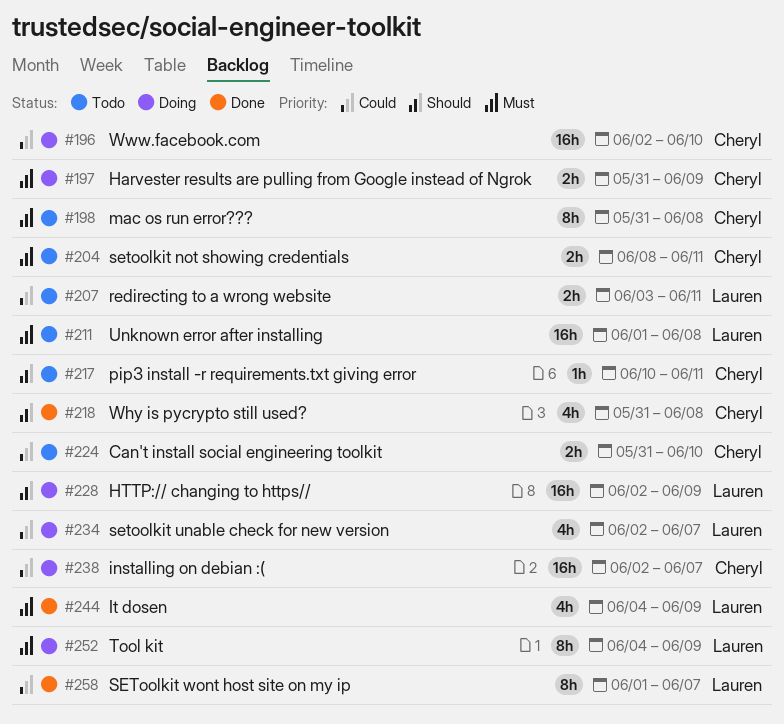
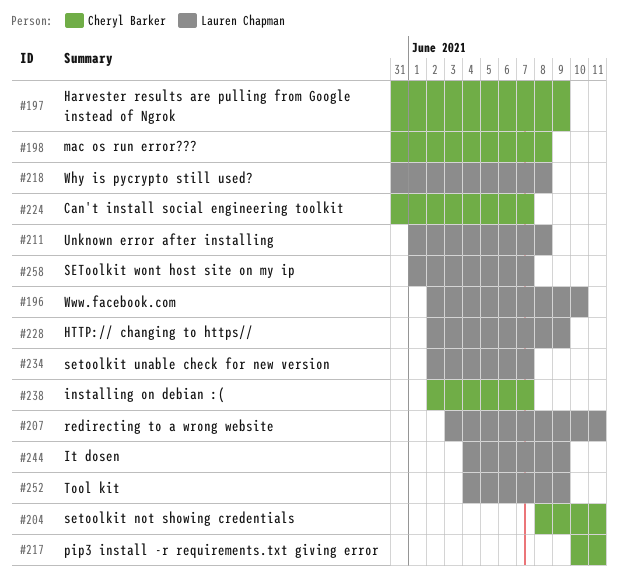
#196, owner: Cheryl Barker -> Lauren Chapman
#218, owner: Cheryl Barker -> Lauren Chapman
#224, due: Jun 10 -> Jun 7

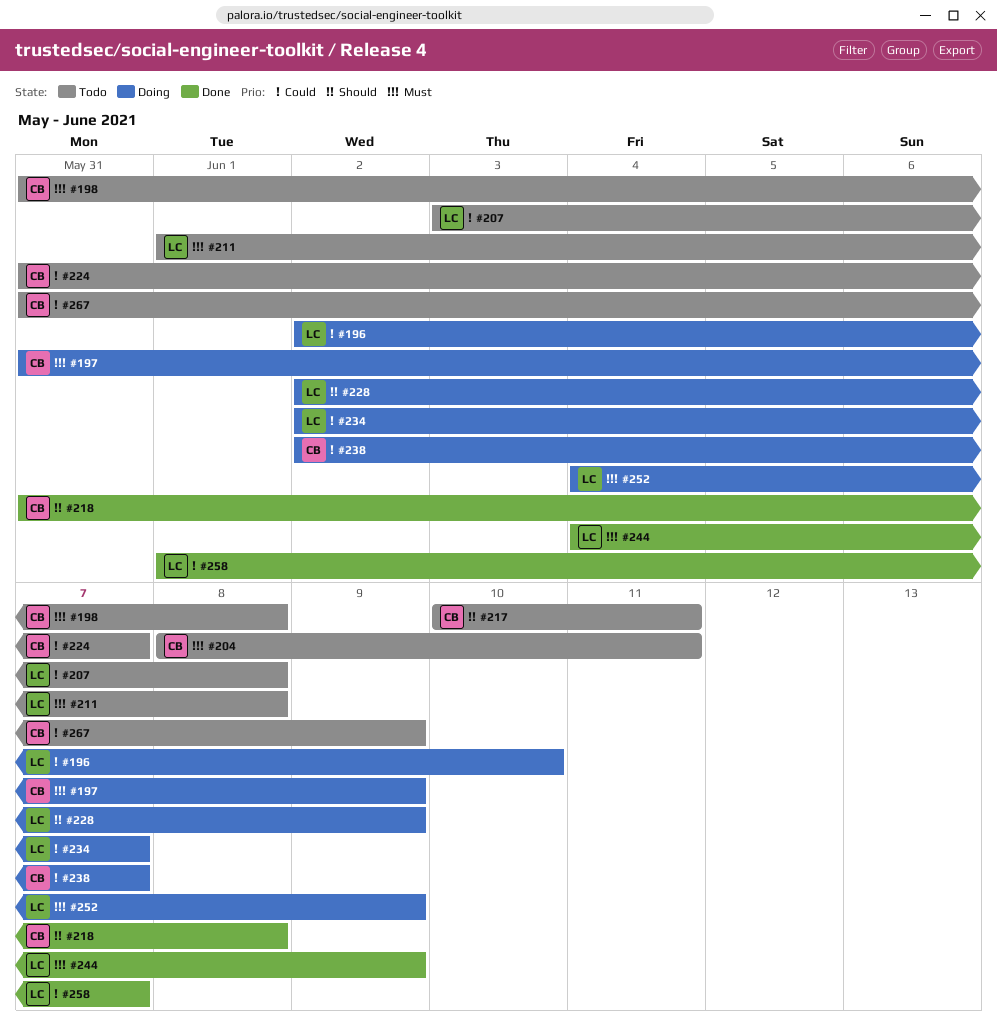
#207, due: Jun 11 -> Jun 8
#218, owner: Lauren Chapman -> Cheryl Barker
#267: none -> present

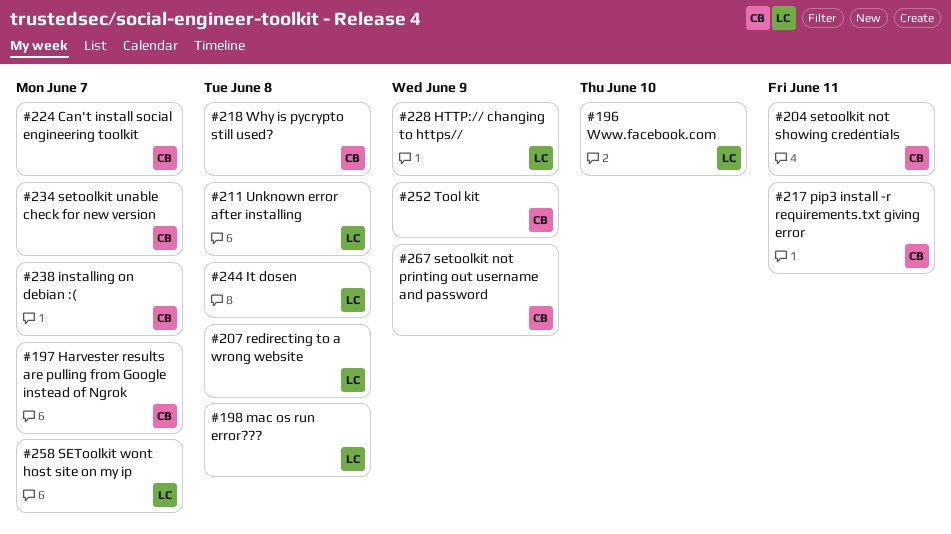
#197, due: Jun 9 -> Jun 7
#198, owner: CB -> LC
#234, owner: LC -> CB
#244, due: Jun 9 -> Jun 8
#252, owner: LC -> CB

